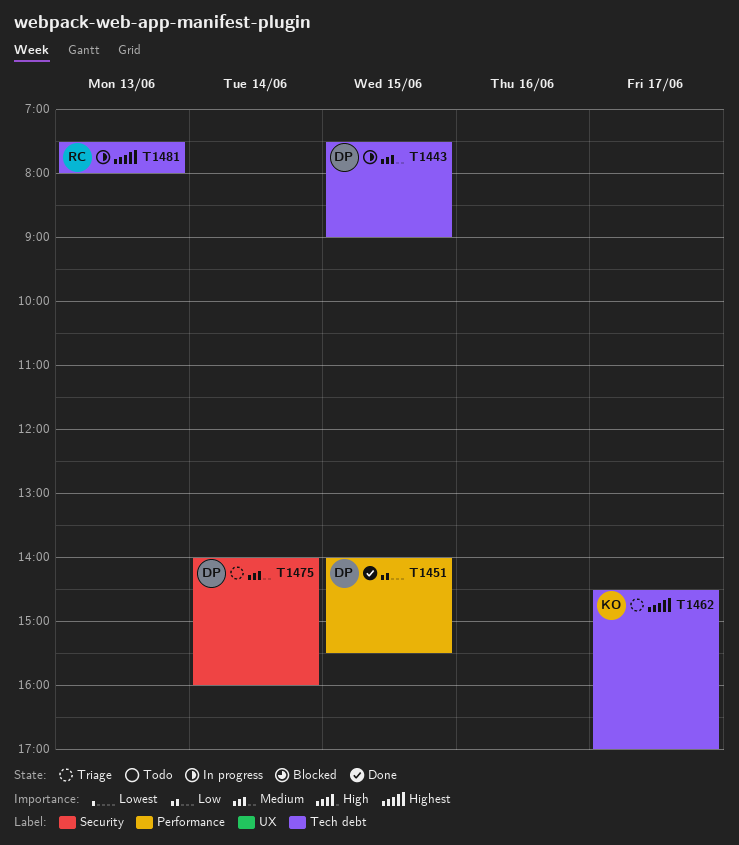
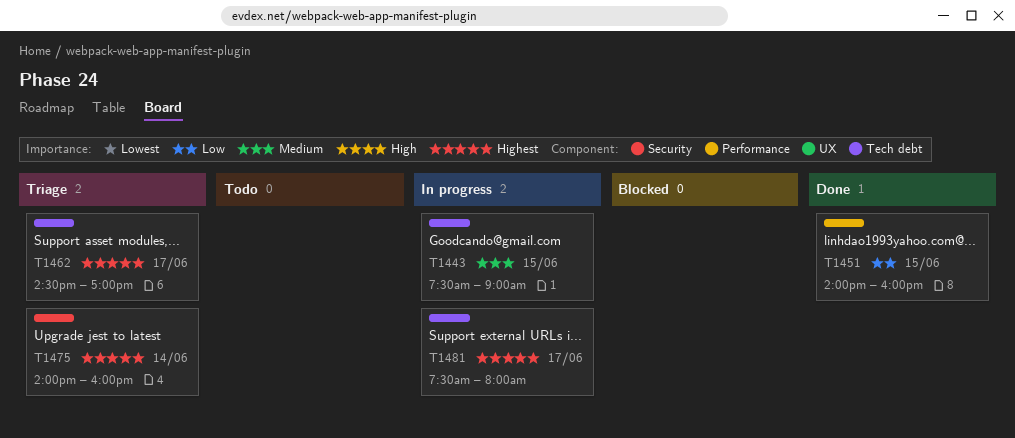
T1451, ends: 15:30 -> 16:00
T1475, priority: Medium -> Highest
T1481, day: Jun 13 -> Jun 17

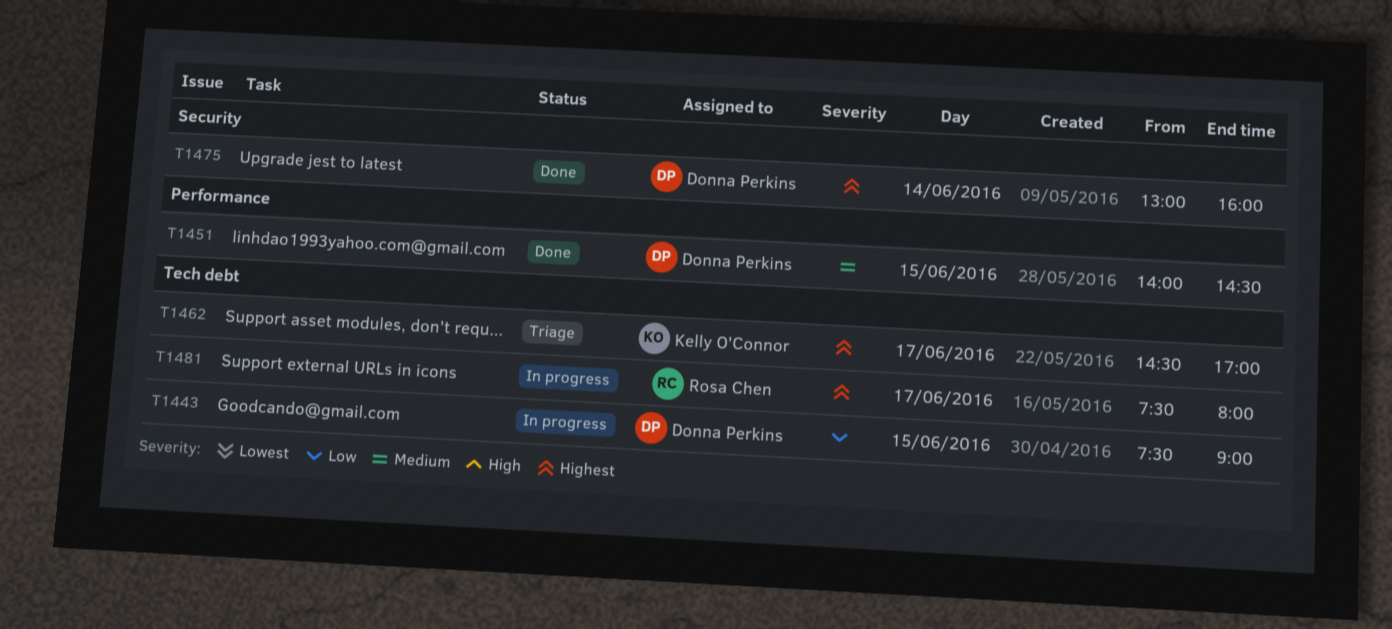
T1443, priority: Medium -> Low
T1451, priority: Low -> Medium
T1451, ends: 16:00 -> 14:30
T1475, status: Triage -> Done
T1475, begins: 14:00 -> 13:00

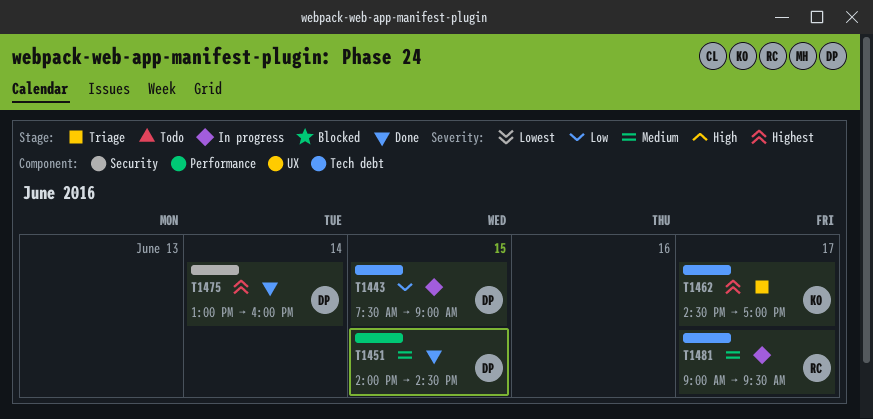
T1481, priority: Highest -> Medium
T1481, begins: 07:30 -> 09:00
T1481, ends: 08:00 -> 09:30

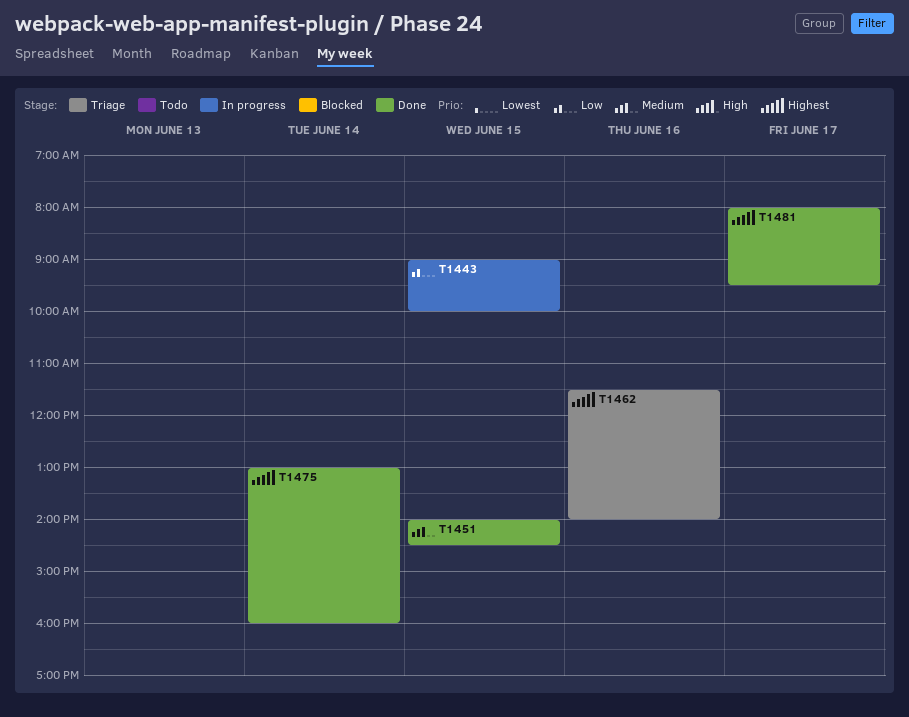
T1443, begins: 07:30 -> 09:00
T1443, ends: 09:00 -> 10:00
T1462, day: Jun 17 -> Jun 16
T1462, begins: 14:30 -> 11:30
T1462, ends: 17:00 -> 14:00
T1481, status: In progress -> Done
T1481, priority: Medium -> Highest
T1481, begins: 09:00 -> 08:00

